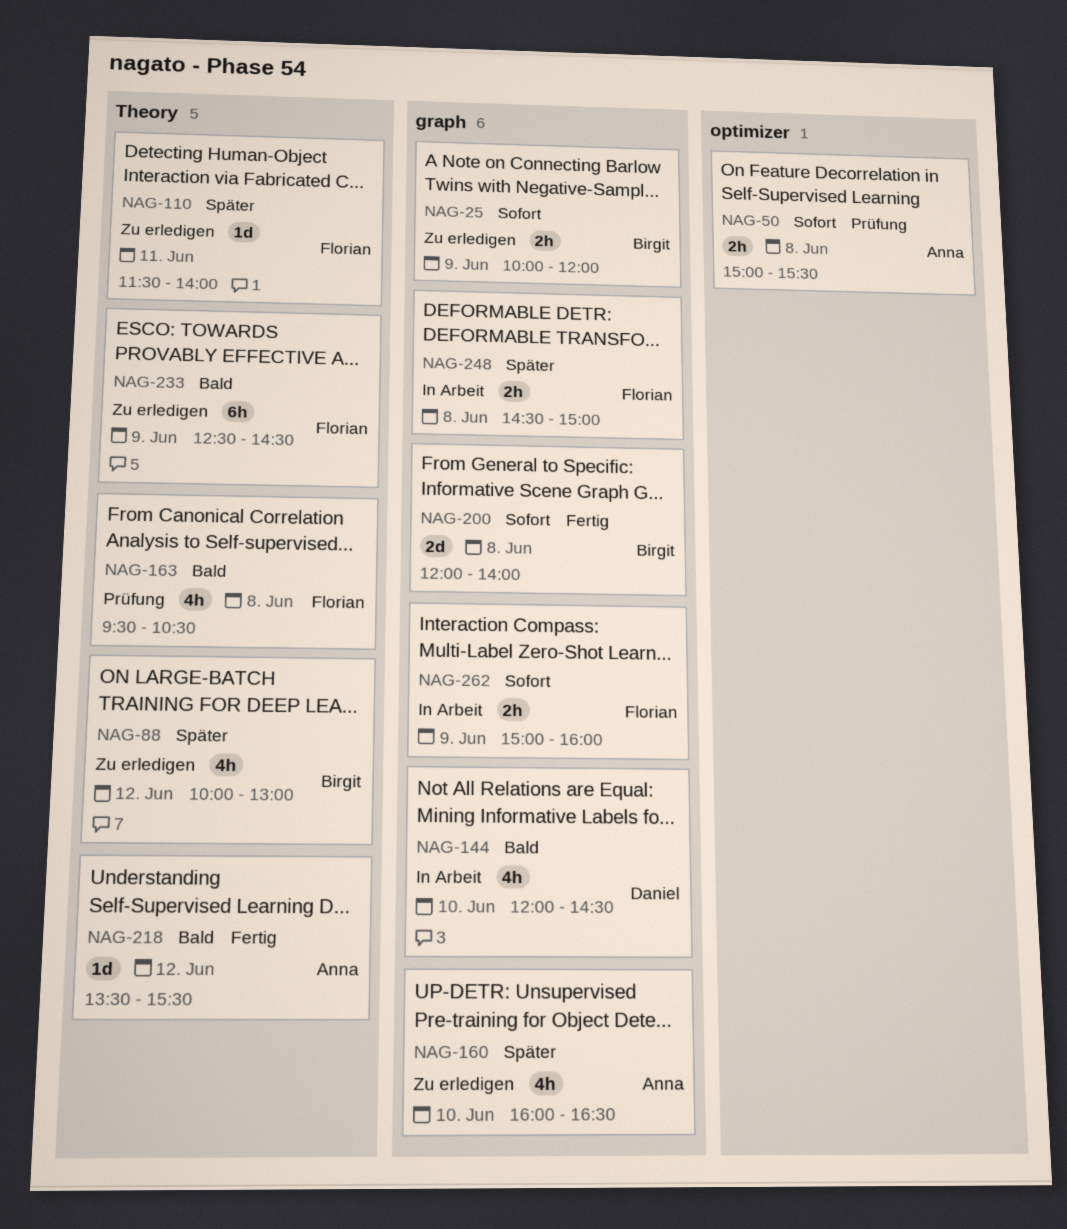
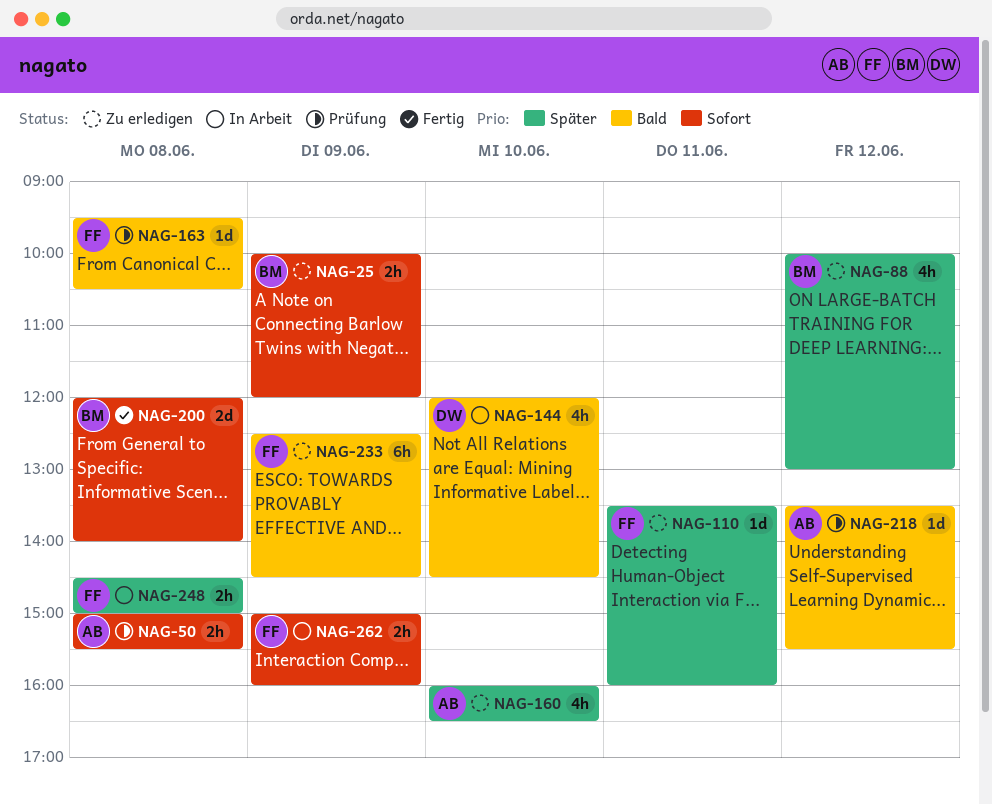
NAG-110, begins: 11:30 -> 13:30
NAG-110, ends: 14:00 -> 16:00
NAG-163, estimate: 4h -> 1d
NAG-218, status: Fertig -> Prüfung

